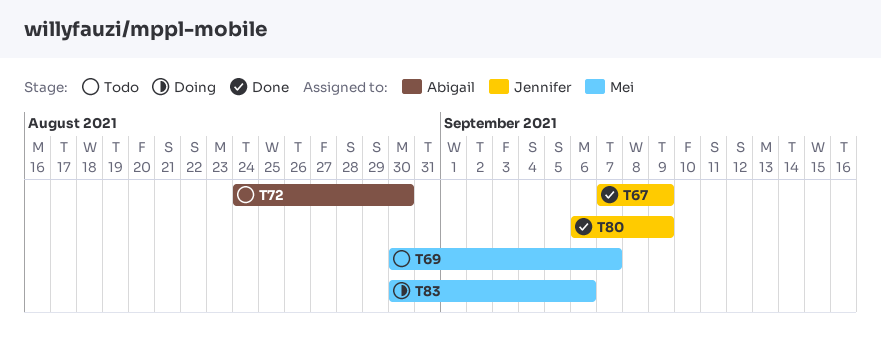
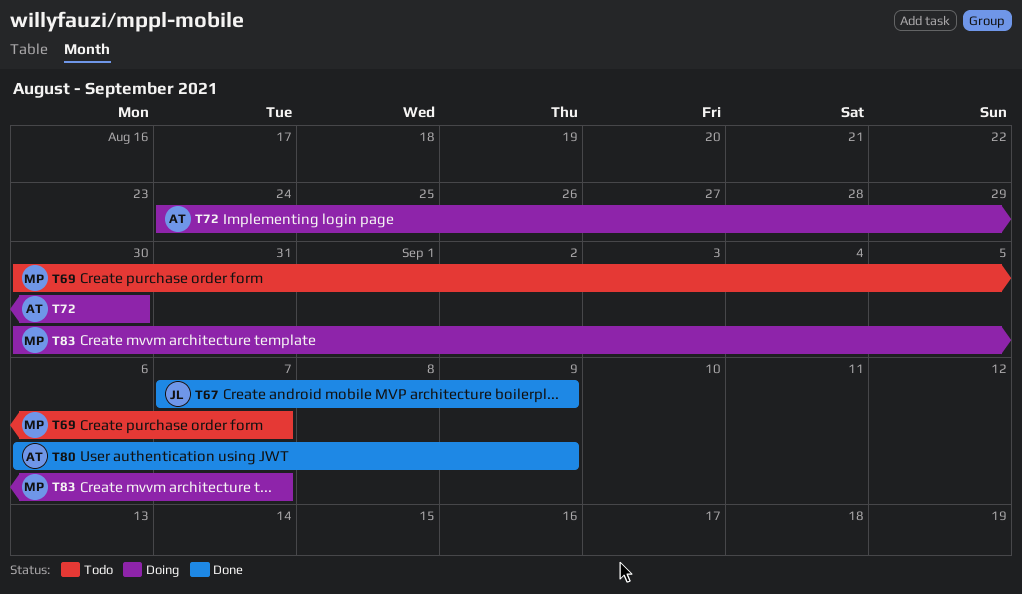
T72, status: Todo -> Doing
T80, owner: Jennifer -> Abigail
T83, due: Sep 6 -> Sep 7

